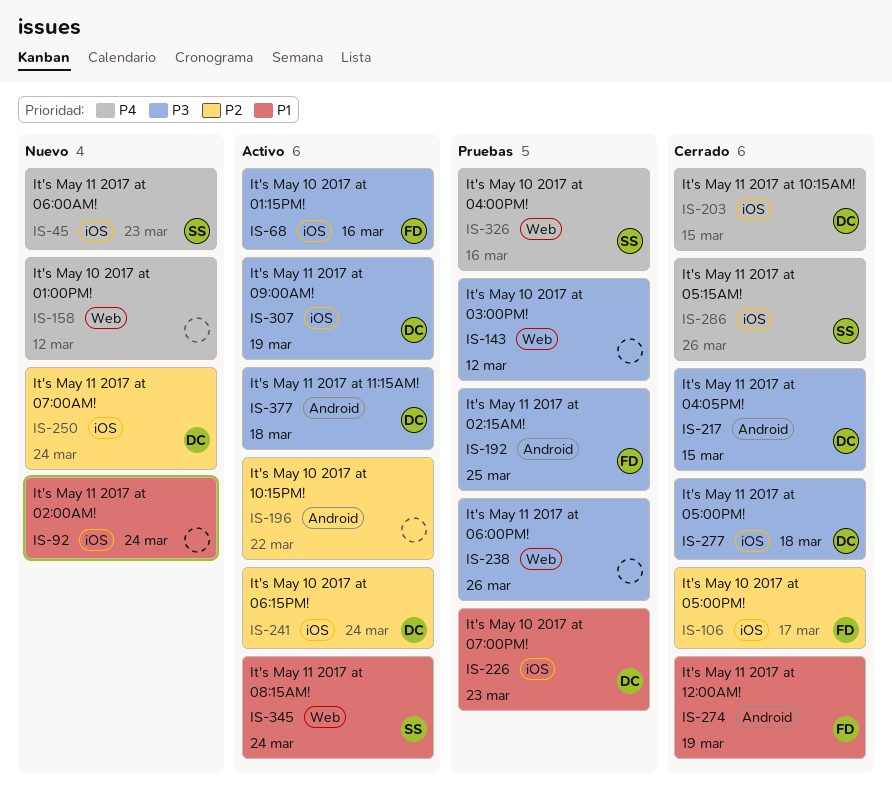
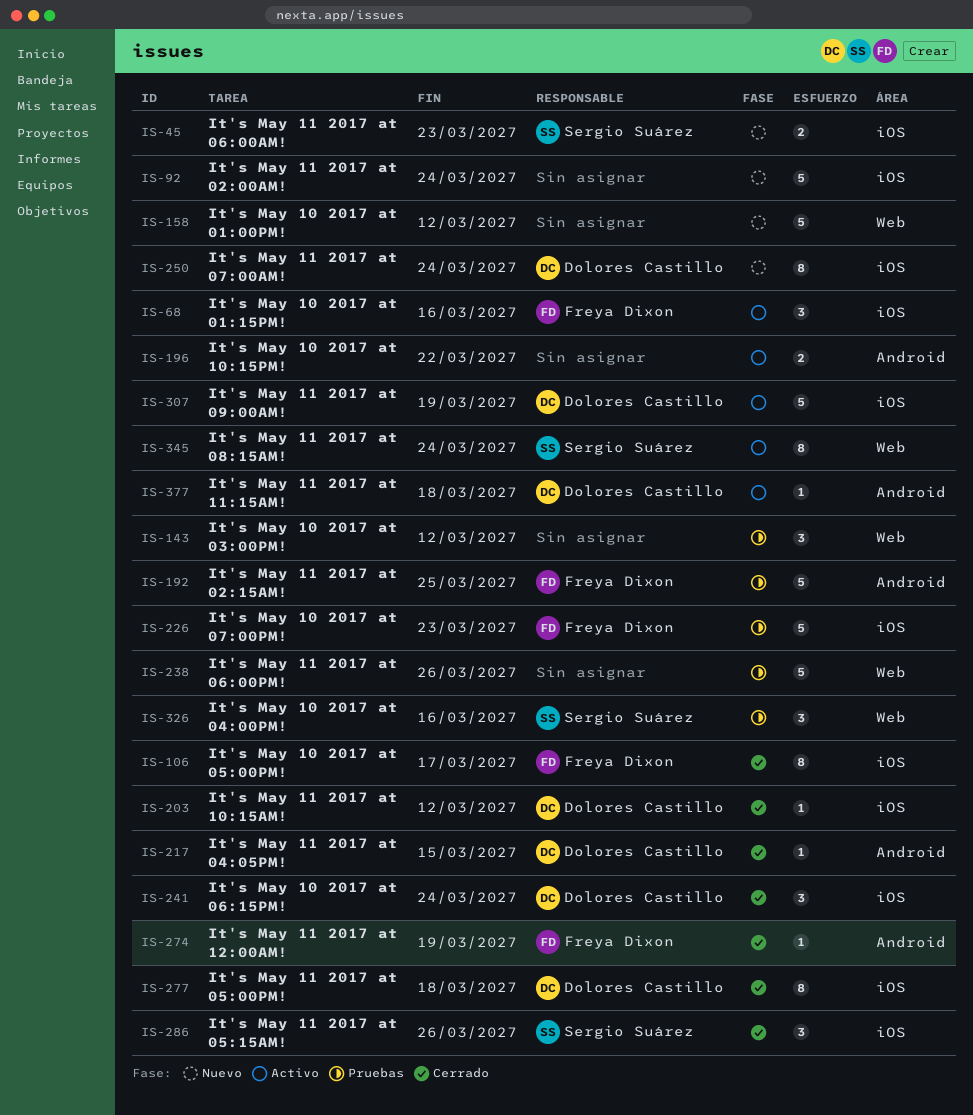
IS-203, due: Mar 15 -> Mar 12
IS-226, owner: Dolores Castillo -> Freya Dixon
IS-241, status: Activo -> Cerrado

